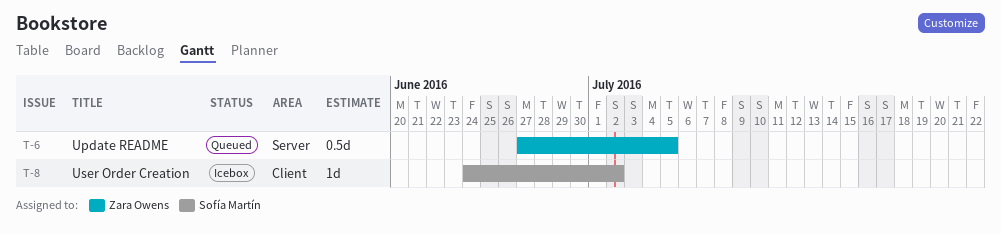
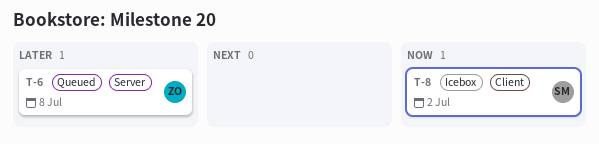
T-6, due: Jul 5 -> Jul 8

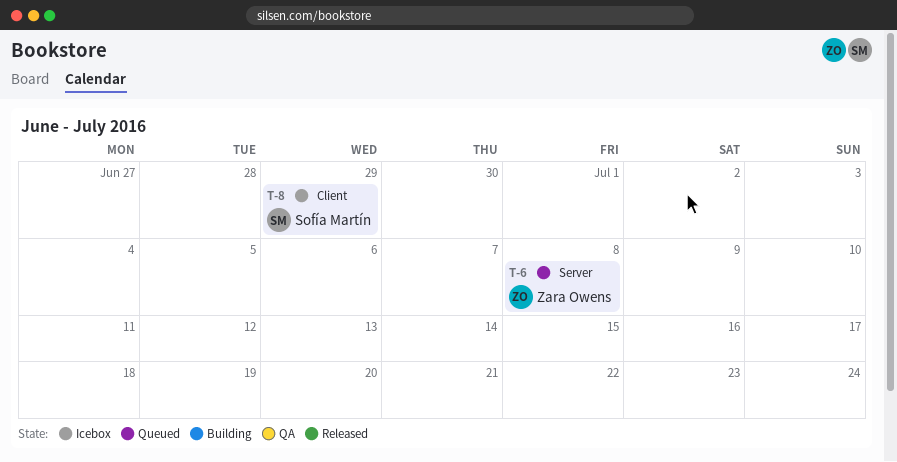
T-8, due: Jul 2 -> Jun 29

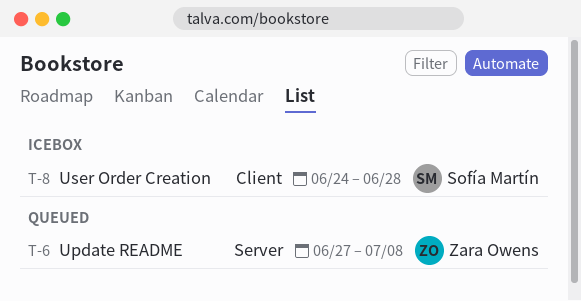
T-8, due: Jun 29 -> Jun 28

